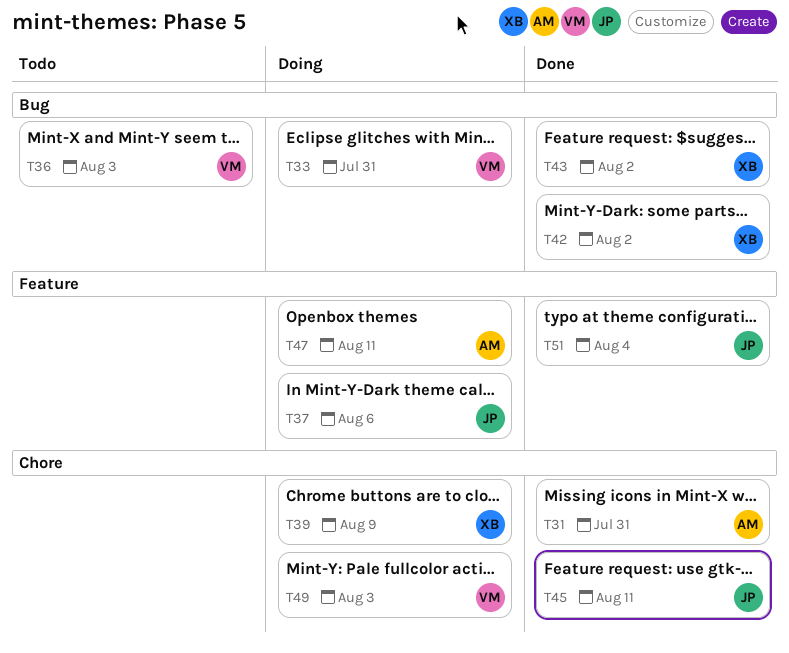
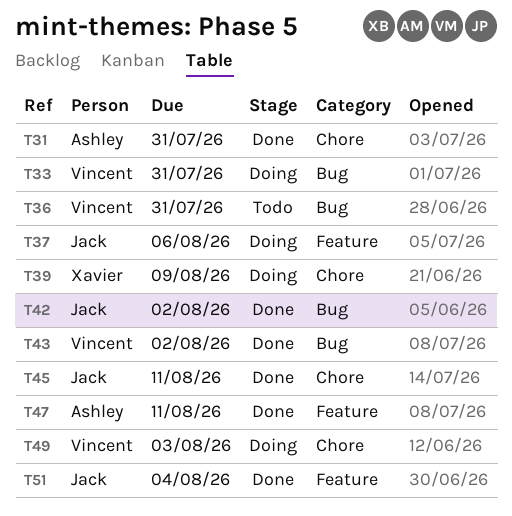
T36, due: Aug 3 -> Jul 31
T42, owner: Xavier -> Jack
T43, owner: Xavier -> Vincent
T47, status: Doing -> Done

